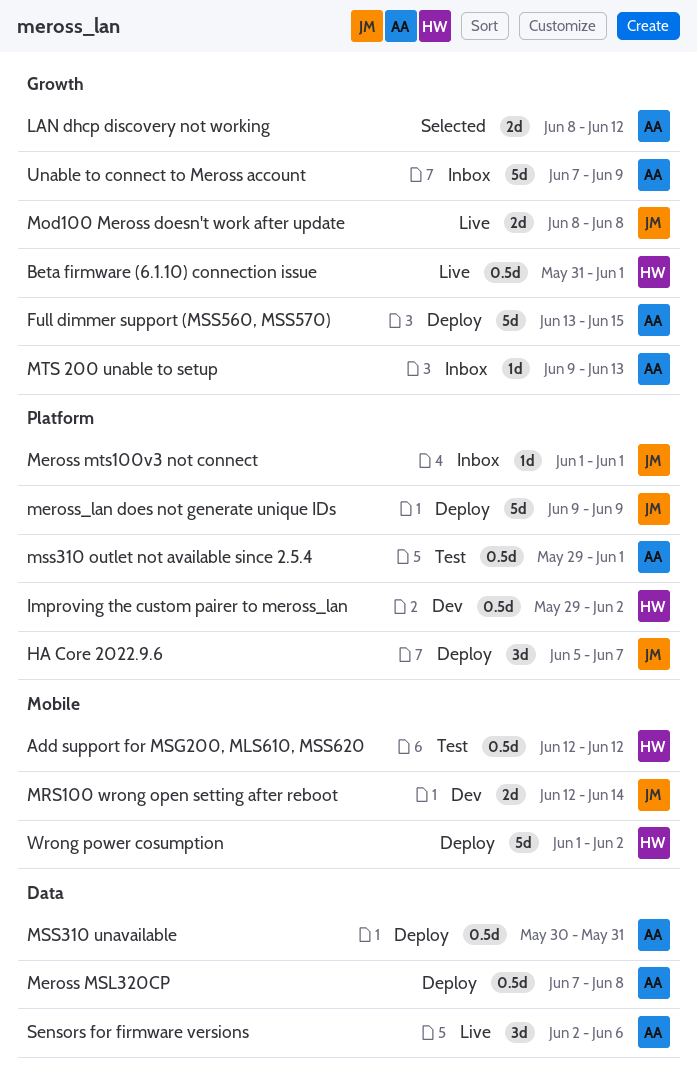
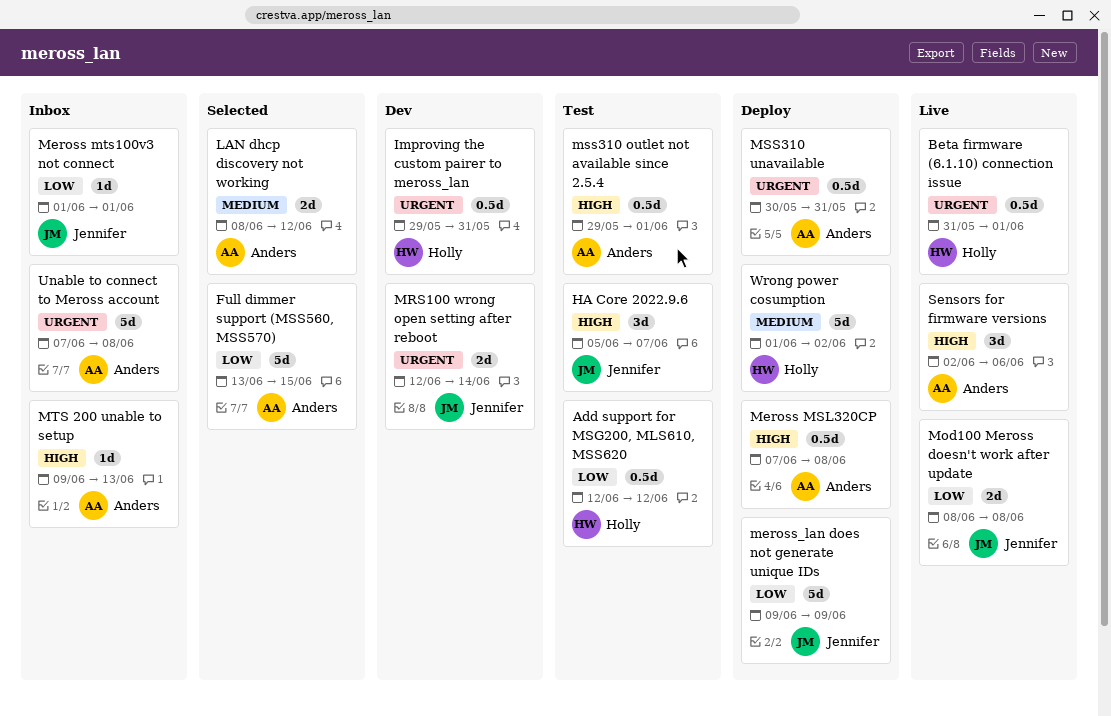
Full dimmer support (MSS560, MSS570), status: Deploy -> Selected
HA Core 2022.9.6, status: Deploy -> Test
Improving the custom pairer to meross_lan, due: Jun 2 -> May 31
Unable to connect to Meross account, due: Jun 9 -> Jun 8

